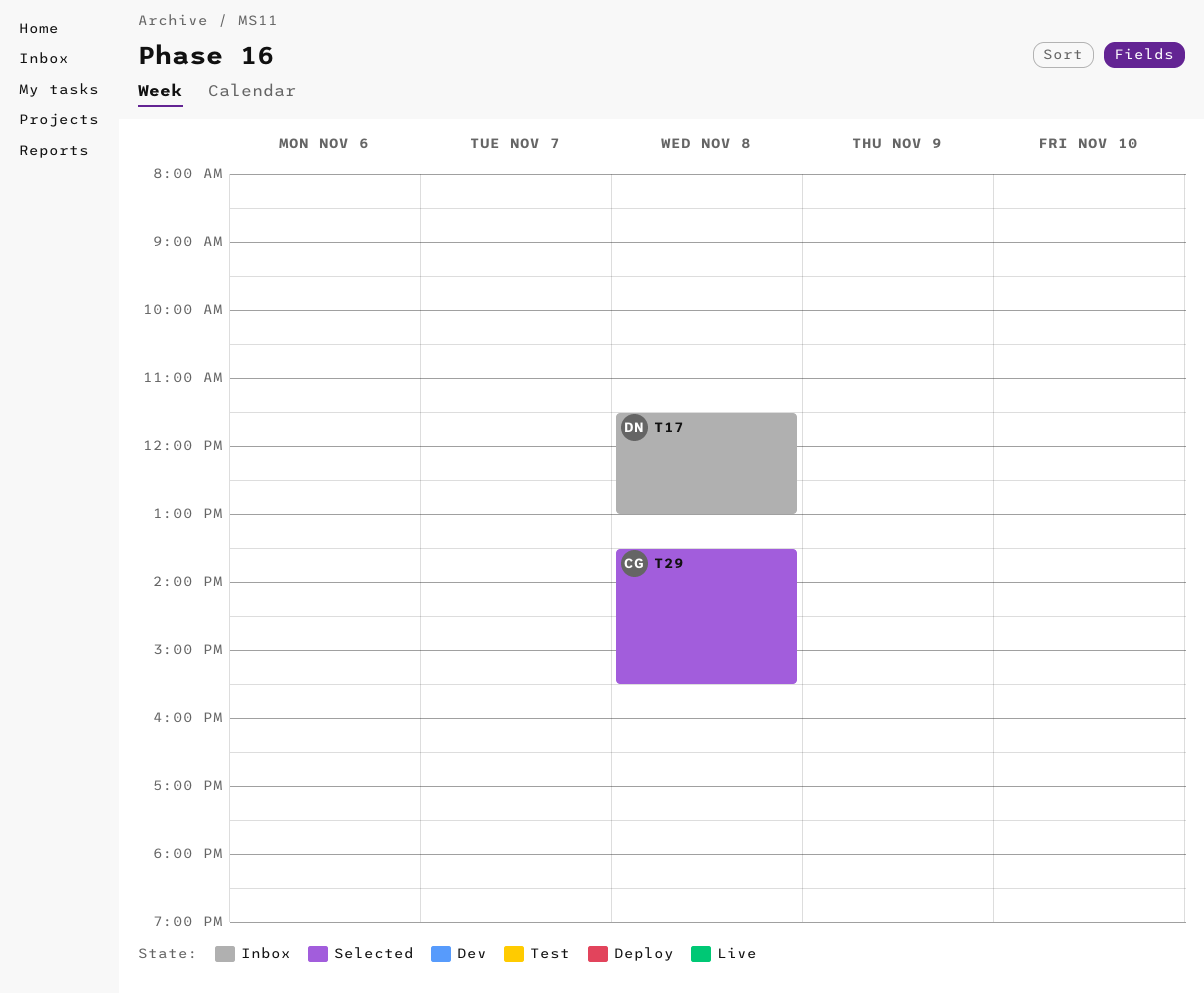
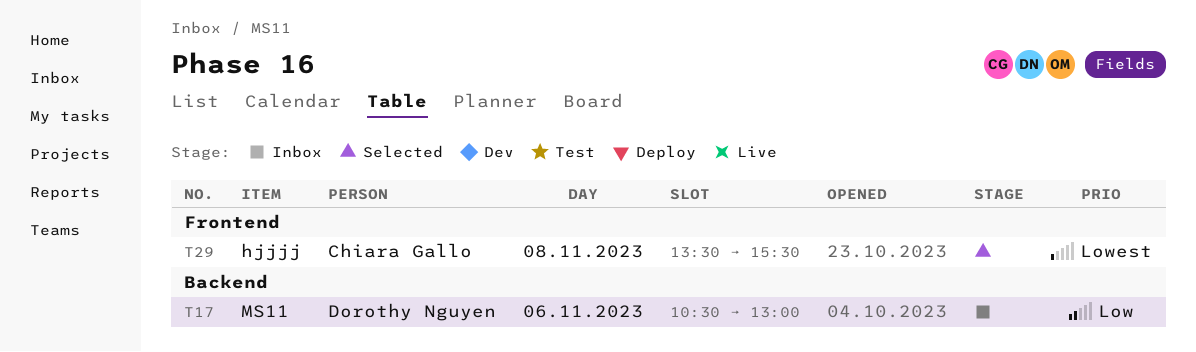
T17, day: Nov 8 -> Nov 6
T17, begins: 11:30 -> 10:30

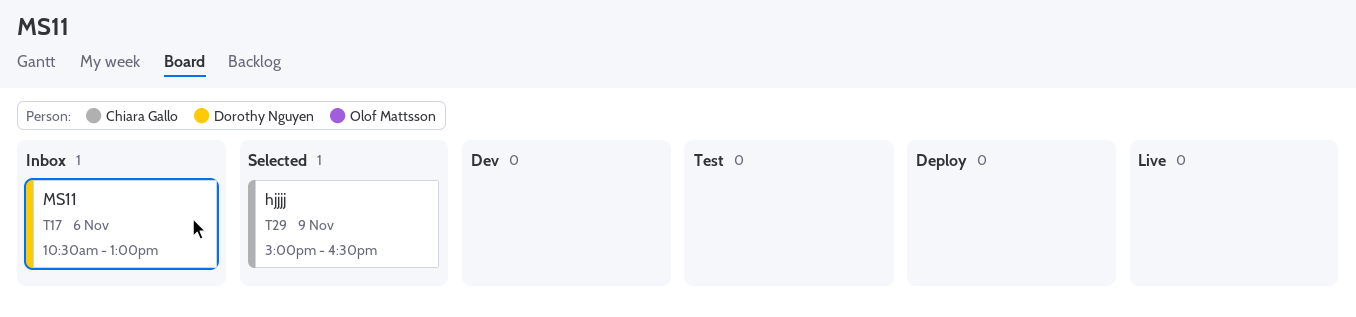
T29, day: Nov 8 -> Nov 9
T29, begins: 13:30 -> 15:00
T29, ends: 15:30 -> 16:30

